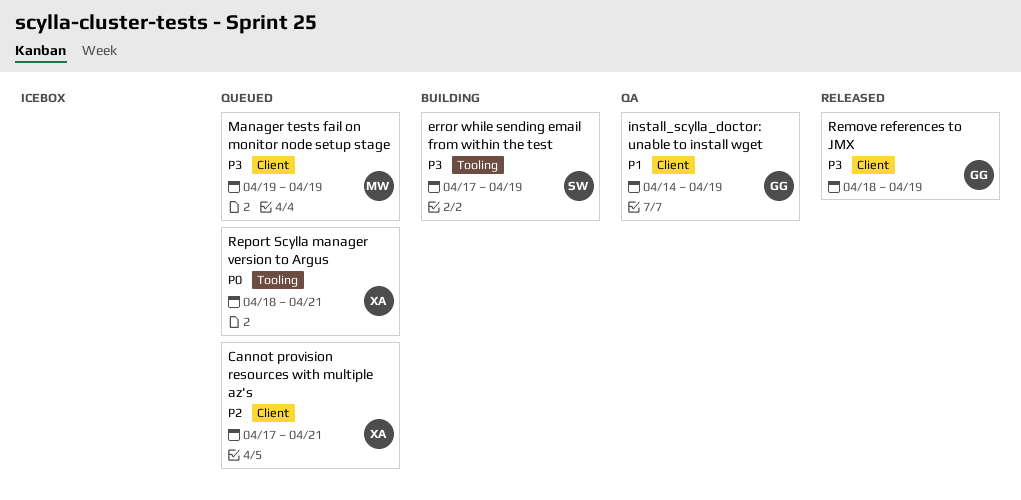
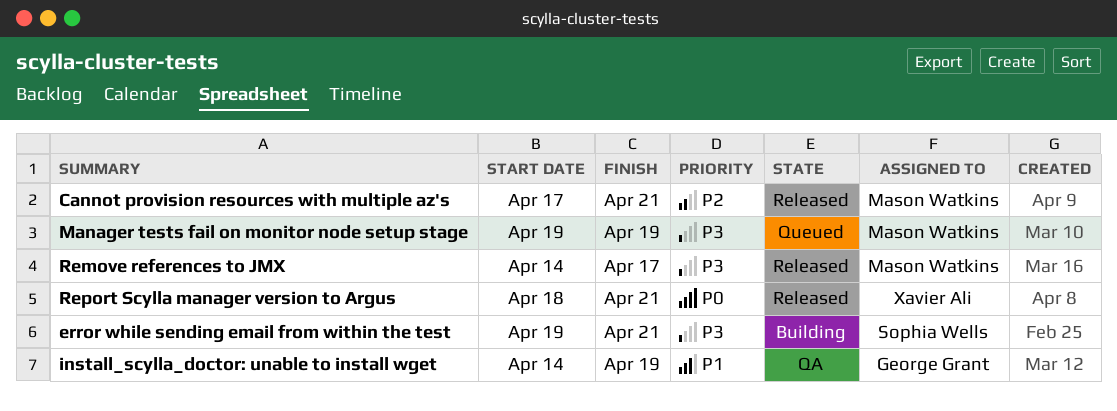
Cannot provision resources with multiple az's, status: Queued -> Released
Cannot provision resources with multiple az's, owner: Xavier Ali -> Mason Watkins
error while sending email from within the test, start: Apr 17 -> Apr 19
error while sending email from within the test, due: Apr 19 -> Apr 21
Remove references to JMX, owner: George Grant -> Mason Watkins
Remove references to JMX, start: Apr 18 -> Apr 14
Remove references to JMX, due: Apr 19 -> Apr 17
Report Scylla manager version to Argus, status: Queued -> Released

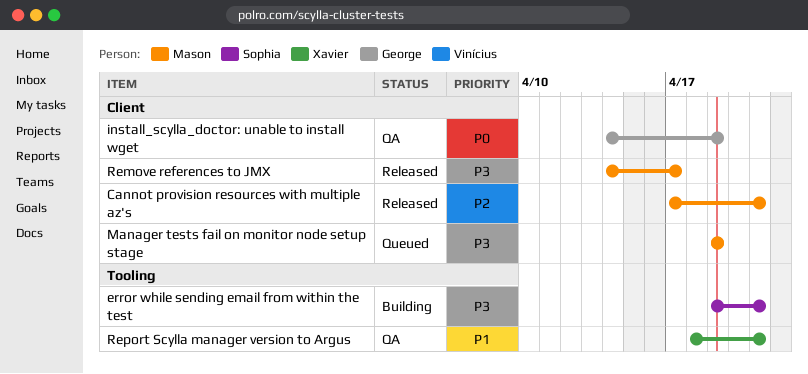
install_scylla_doctor: unable to install wget, priority: P1 -> P0
Report Scylla manager version to Argus, status: Released -> QA
Report Scylla manager version to Argus, priority: P0 -> P1

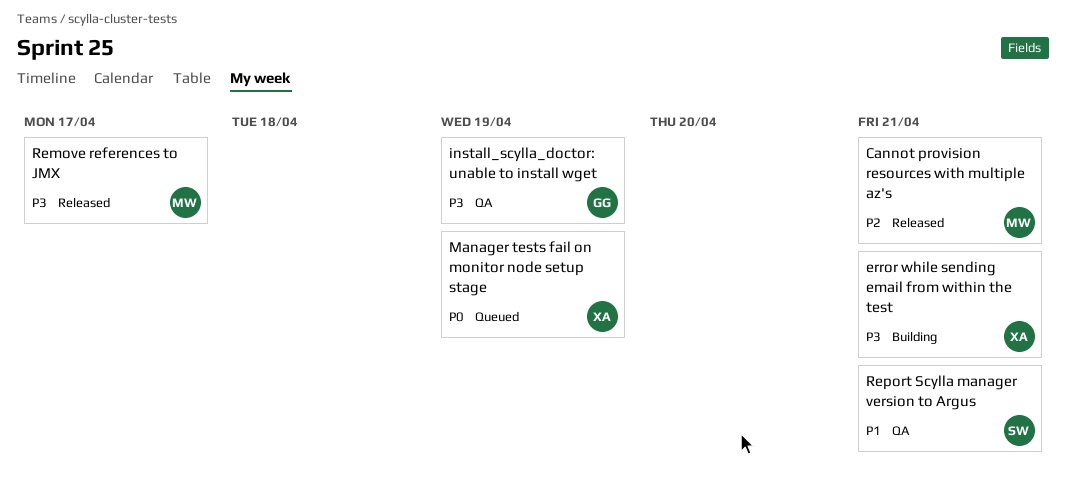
error while sending email from within the test, owner: Sophia -> Xavier
install_scylla_doctor: unable to install wget, priority: P0 -> P3
Manager tests fail on monitor node setup stage, owner: Mason -> Xavier
Manager tests fail on monitor node setup stage, priority: P3 -> P0
Report Scylla manager version to Argus, owner: Xavier -> Sophia

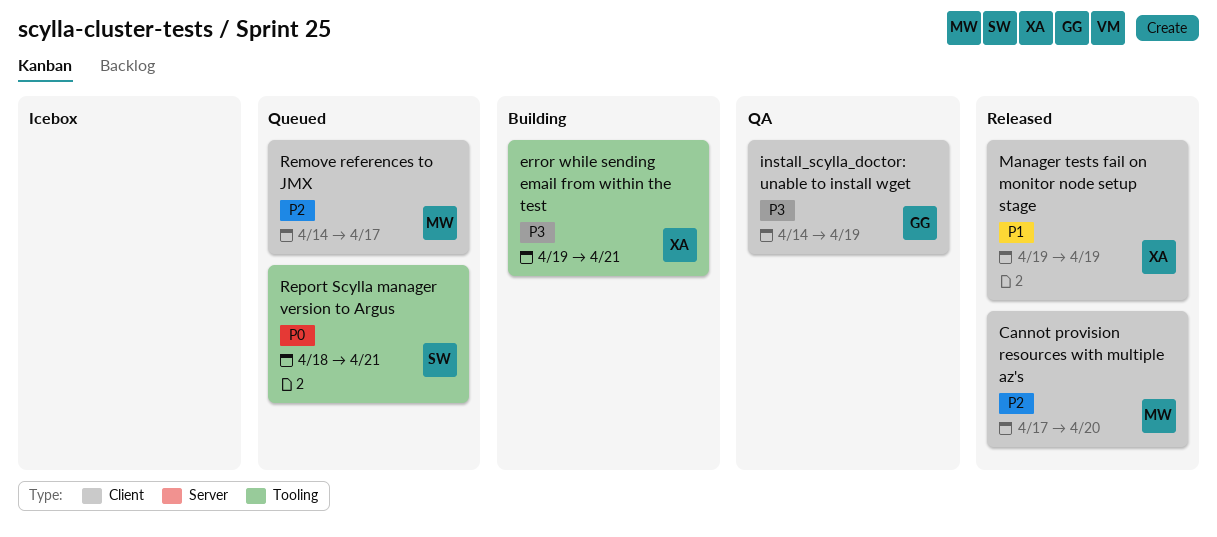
Cannot provision resources with multiple az's, due: Apr 21 -> Apr 20
Manager tests fail on monitor node setup stage, status: Queued -> Released
Manager tests fail on monitor node setup stage, priority: P0 -> P1
Remove references to JMX, status: Released -> Queued
Remove references to JMX, priority: P3 -> P2
Report Scylla manager version to Argus, status: QA -> Queued
Report Scylla manager version to Argus, priority: P1 -> P0

